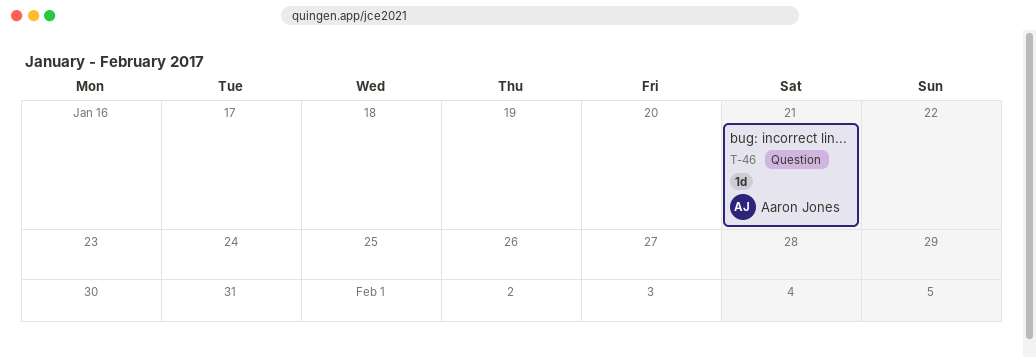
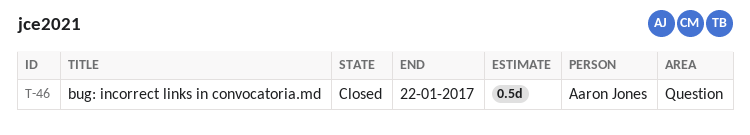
T-46, estimate: 1d -> 0.5d
T-46, due: Jan 21 -> Jan 22

